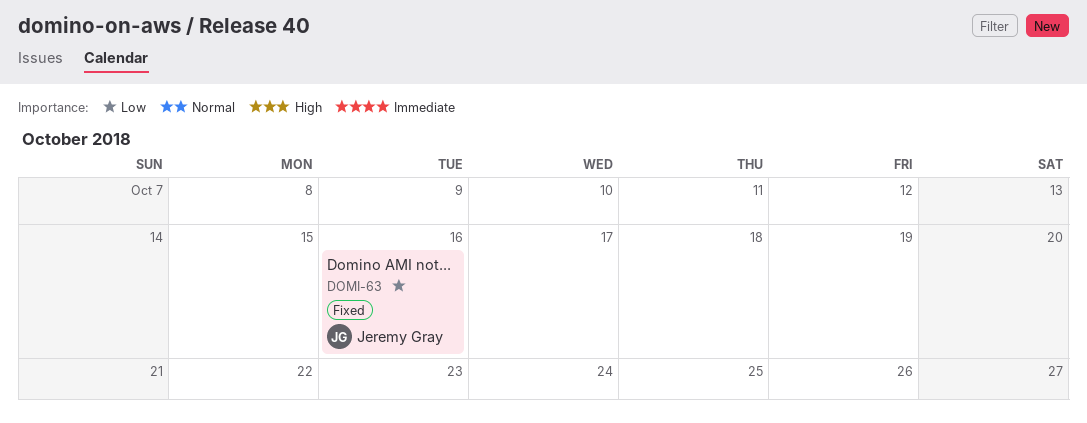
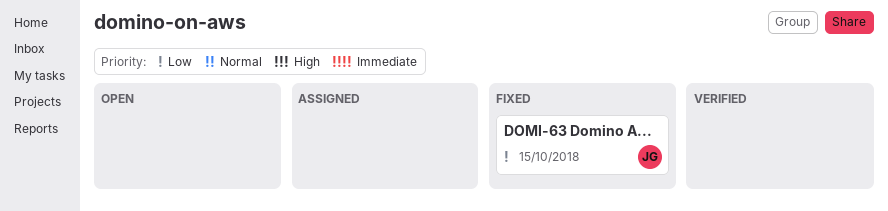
DOMI-63, due: Oct 16 -> Oct 15

